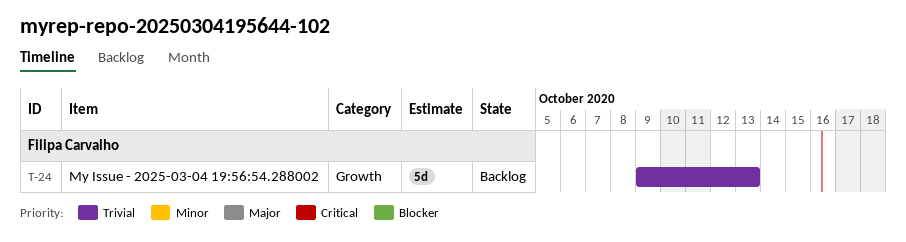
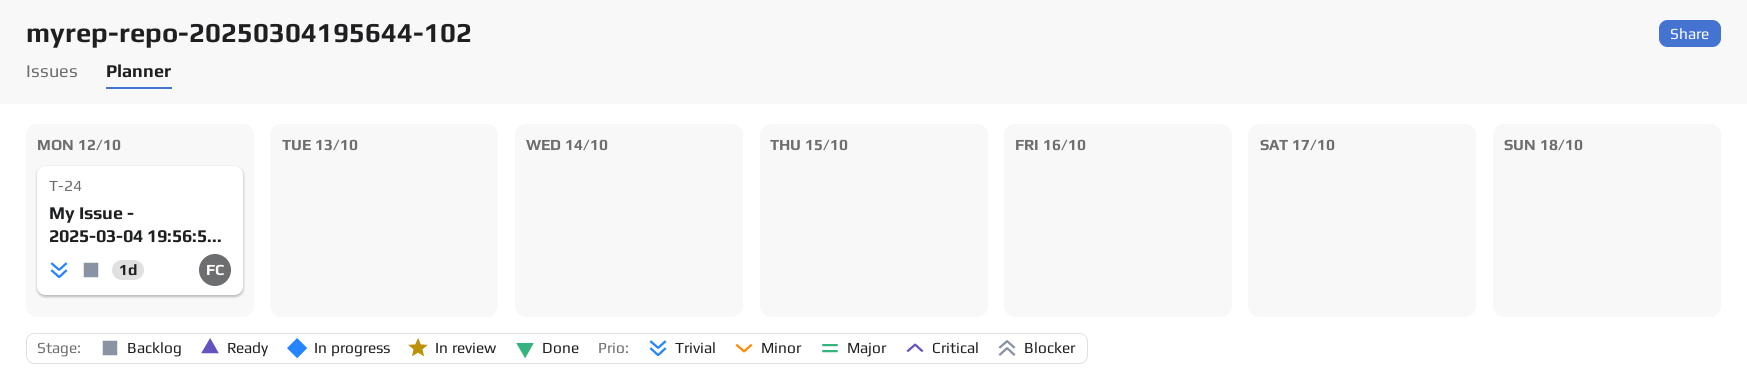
T-24, estimate: 5d -> 1d
T-24, due: Oct 13 -> Oct 12

